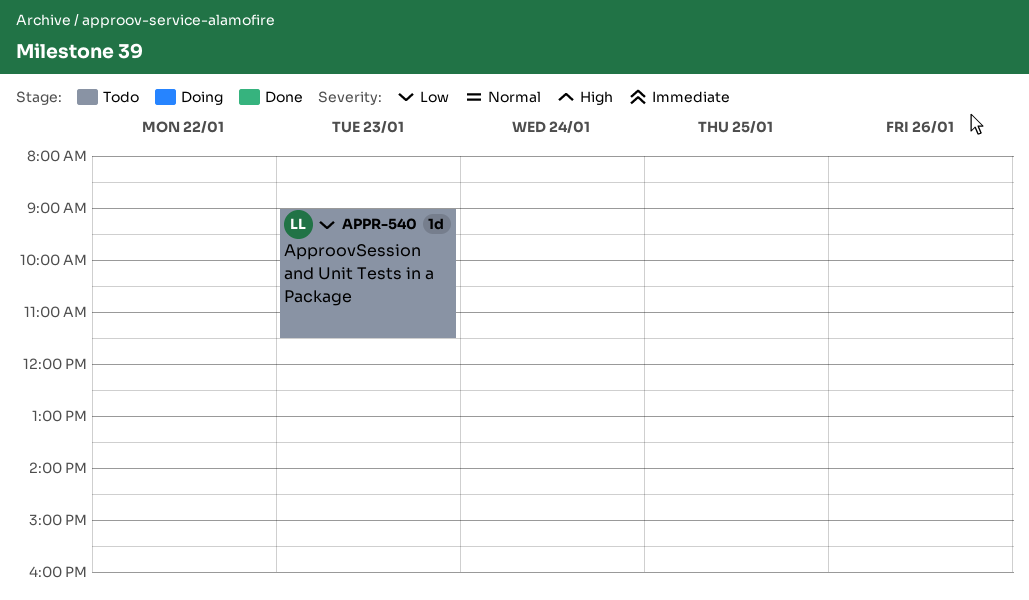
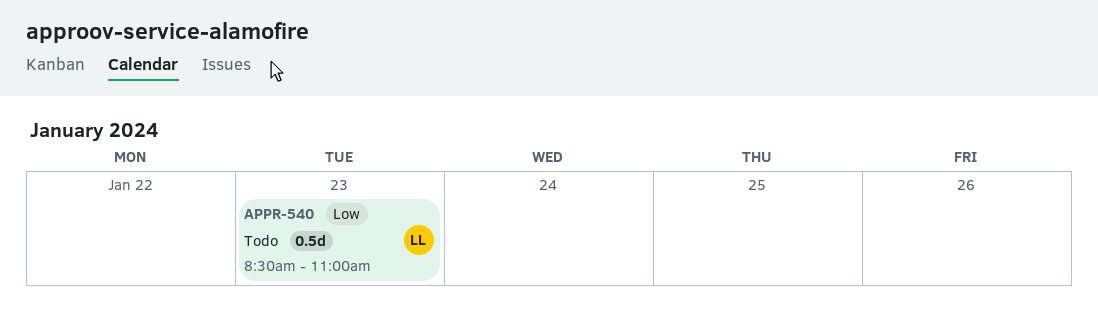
APPR-540, estimate: 1d -> 0.5d
APPR-540, begins: 09:00 -> 08:30
APPR-540, ends: 11:30 -> 11:00

